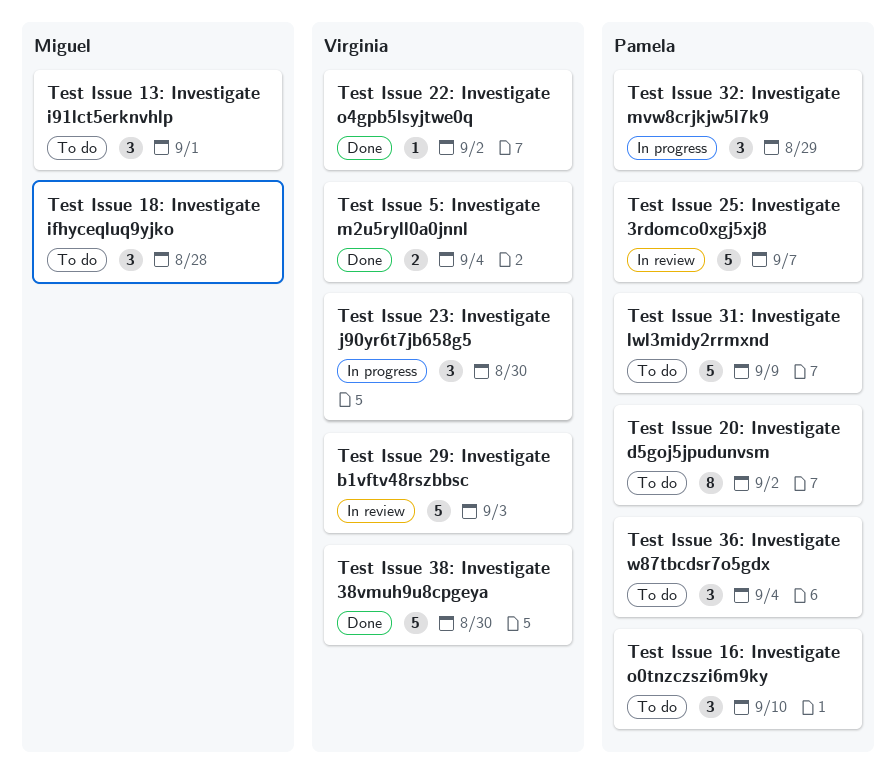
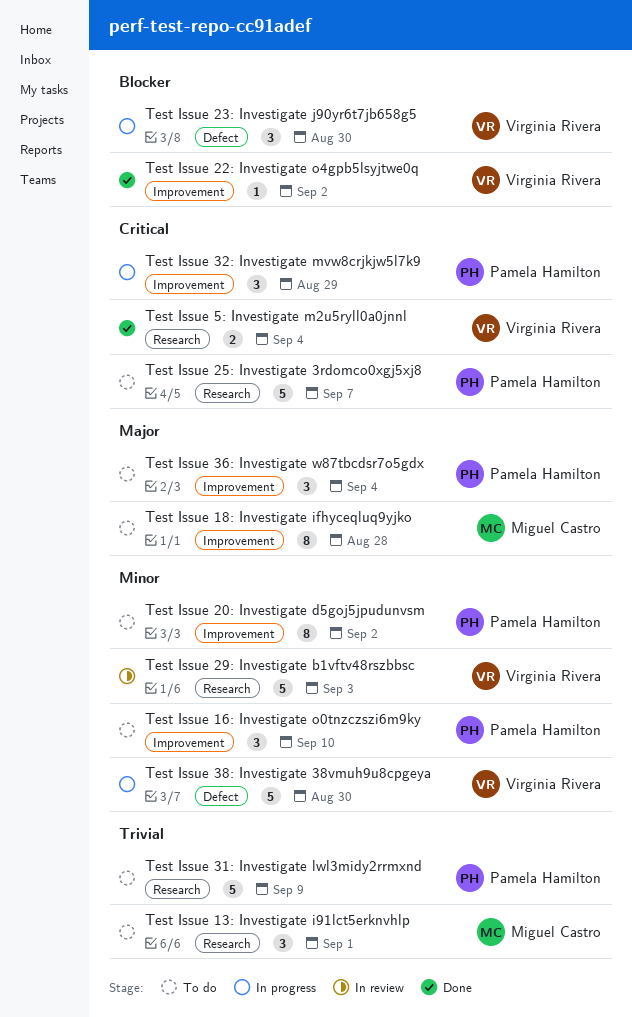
Test Issue 18: Investigate ifhyceqluq9yjko, estimate: 3 -> 8
Test Issue 25: Investigate 3rdomco0xgj5xj8, status: In review -> To do
Test Issue 38: Investigate 38vmuh9u8cpgeya, status: Done -> In progress

